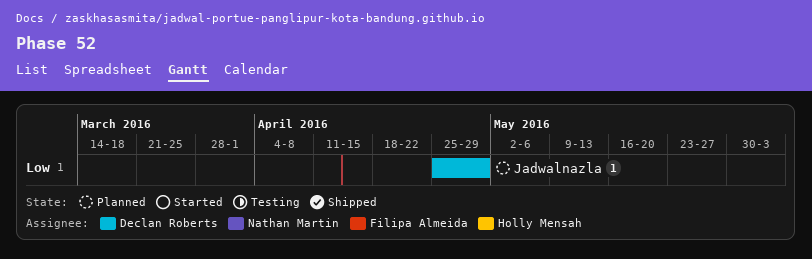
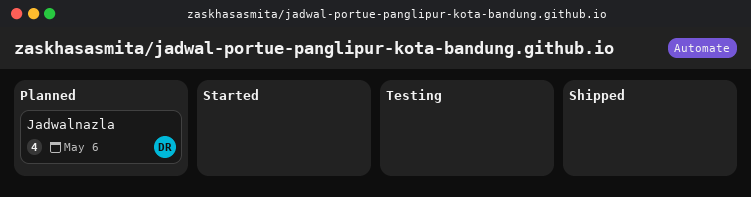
Jadwalnazla, estimate: 1 -> 4
Jadwalnazla, due: Apr 29 -> May 6

